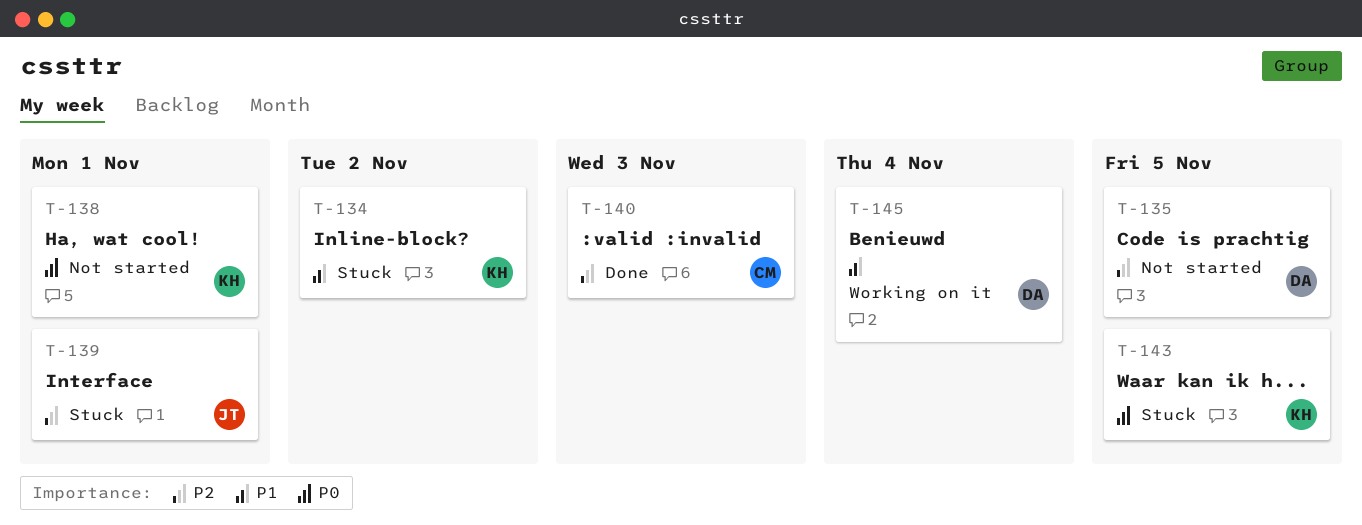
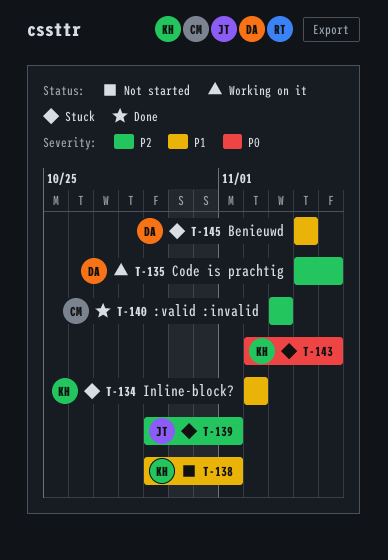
T-135, status: Not started -> Working on it
T-138, priority: P0 -> P1
T-145, status: Working on it -> Stuck

